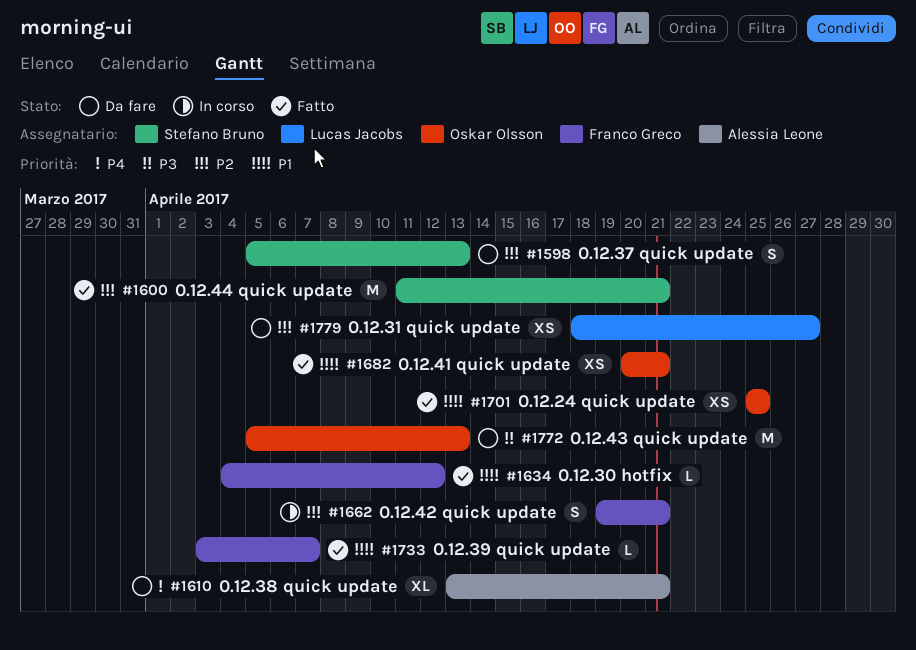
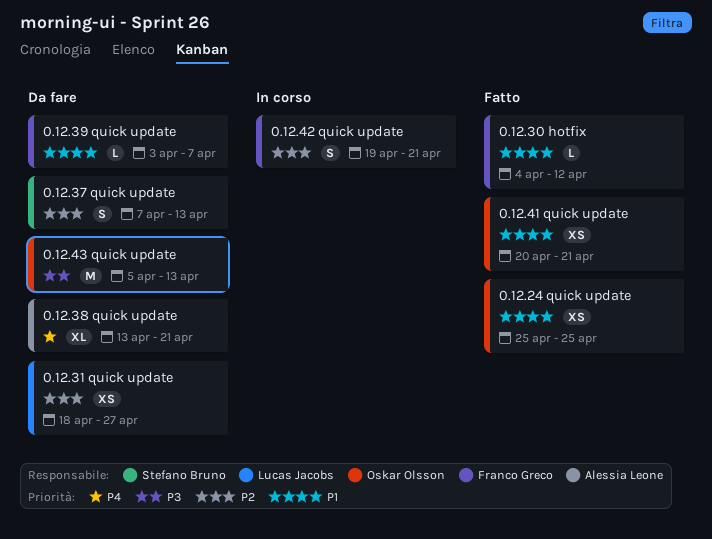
0.12.37 quick update, start: Apr 5 -> Apr 7
0.12.39 quick update, status: Fatto -> Da fare
0.12.44 quick update: present -> none

